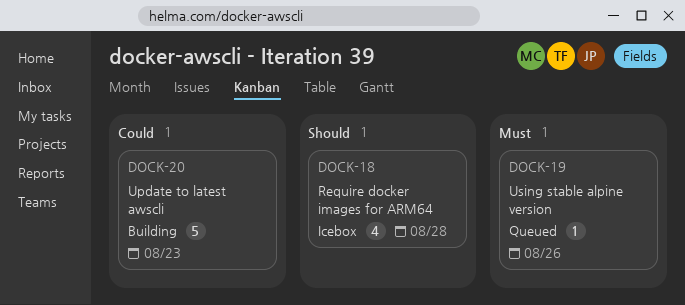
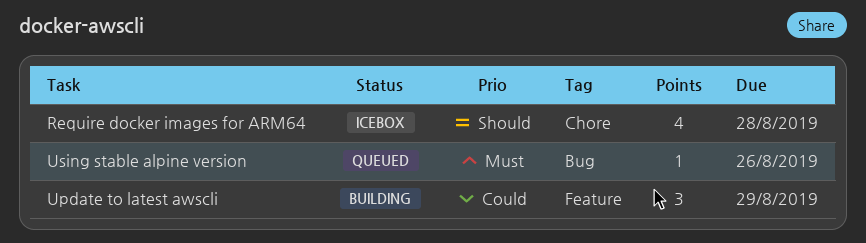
Update to latest awscli, estimate: 5 -> 3
Update to latest awscli, due: Aug 23 -> Aug 29

